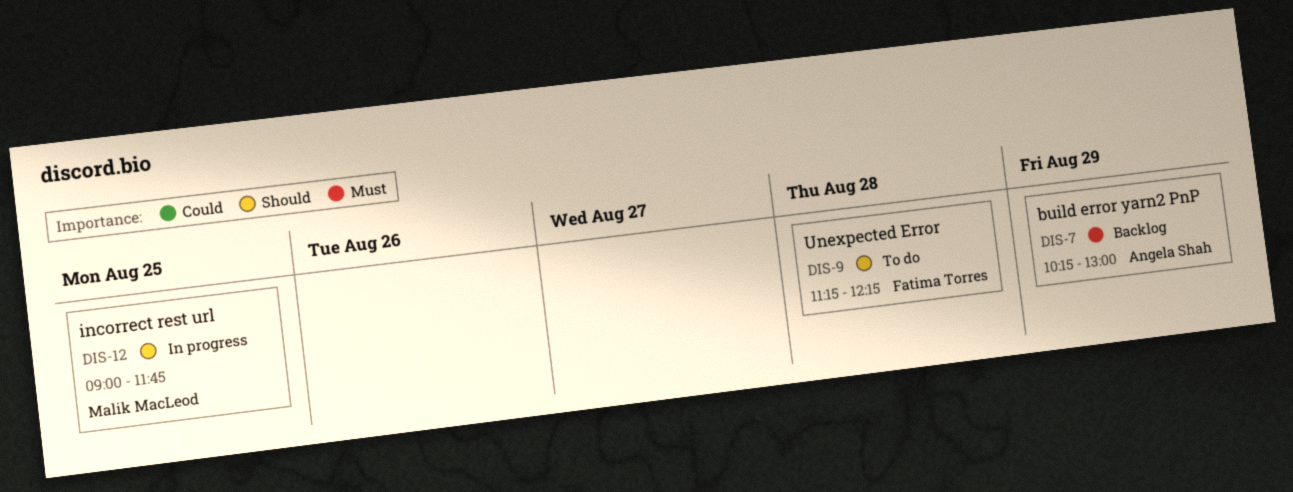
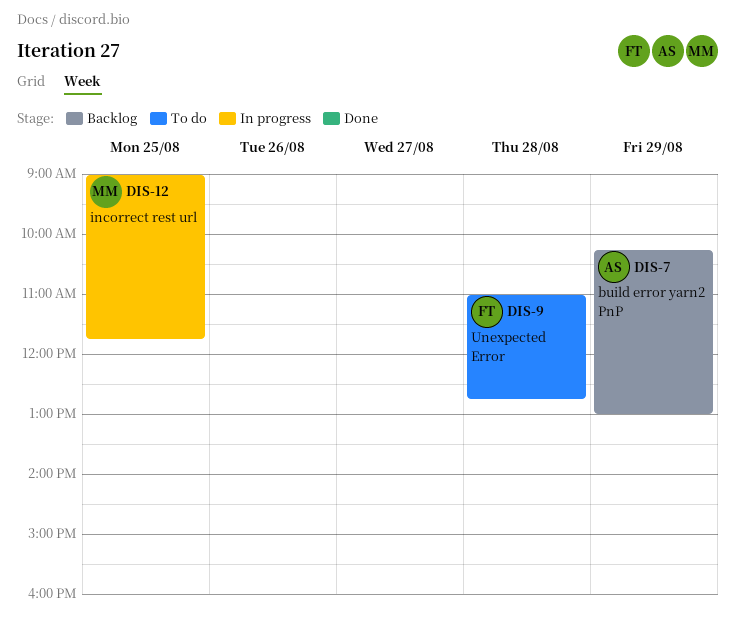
DIS-9, begins: 11:15 -> 11:00
DIS-9, ends: 12:15 -> 12:45

